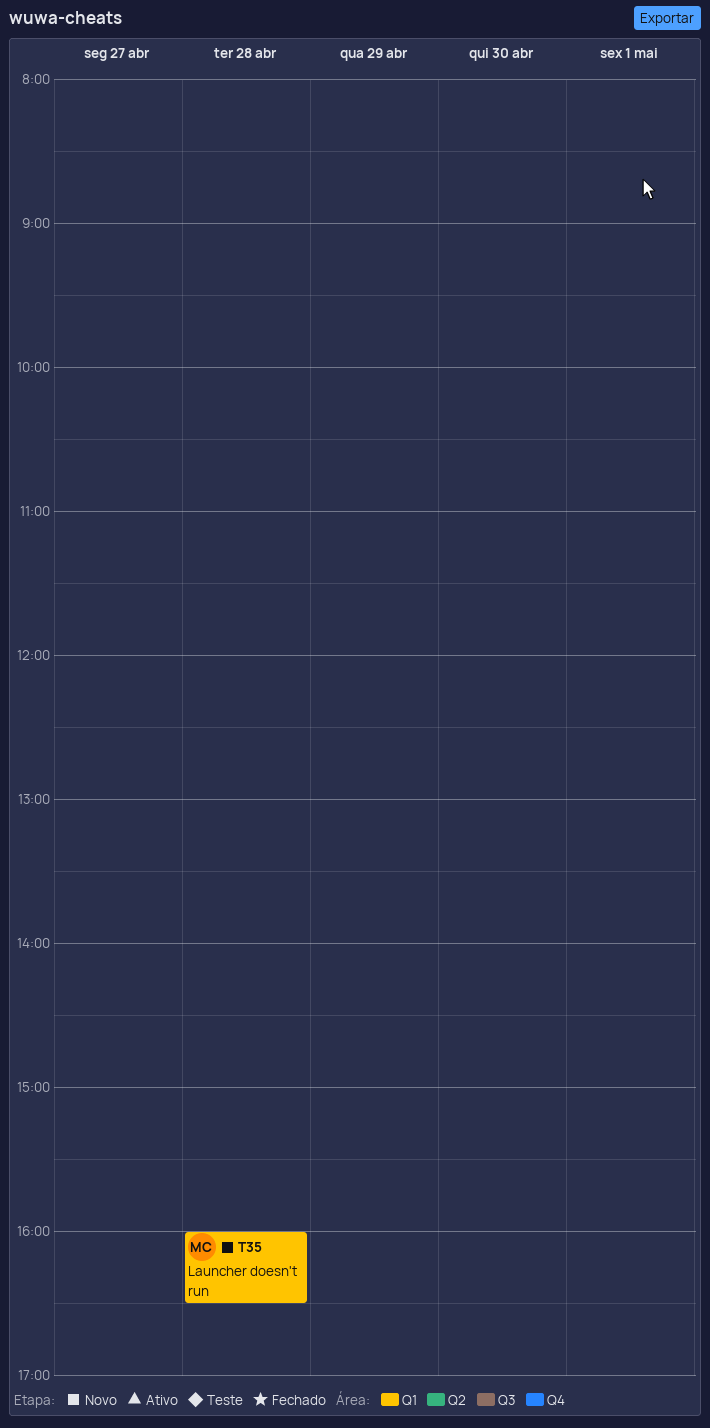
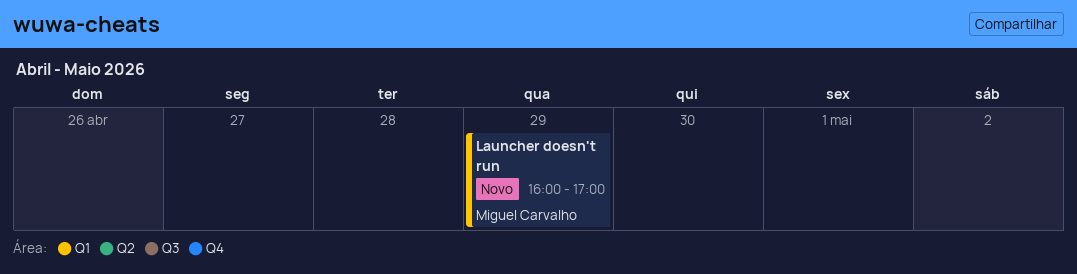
Launcher doesn't run, day: Apr 28 -> Apr 29
Launcher doesn't run, ends: 16:30 -> 17:00

